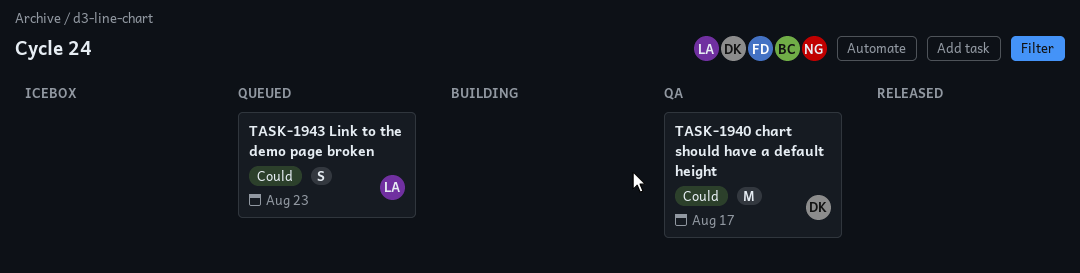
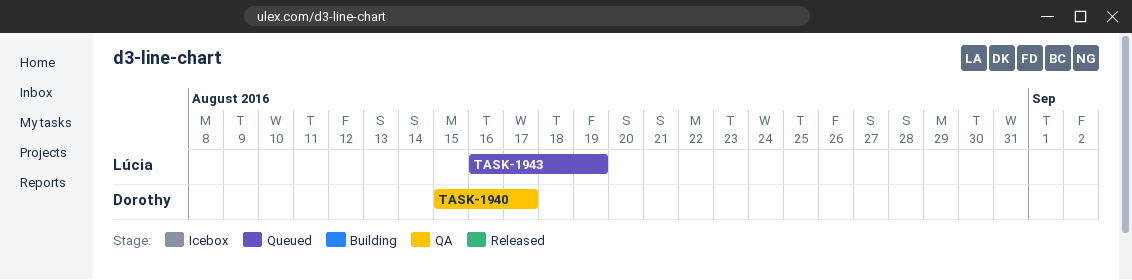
TASK-1943, due: Aug 23 -> Aug 19

